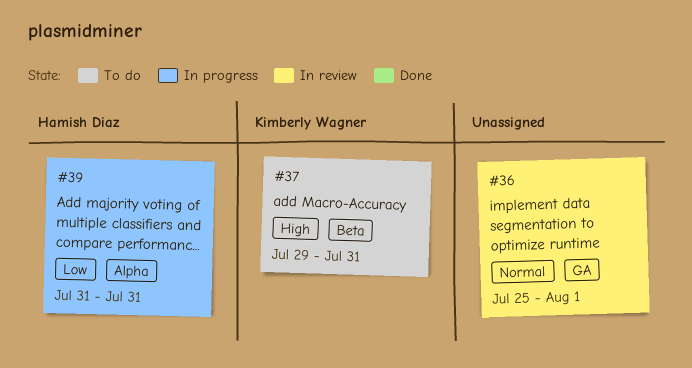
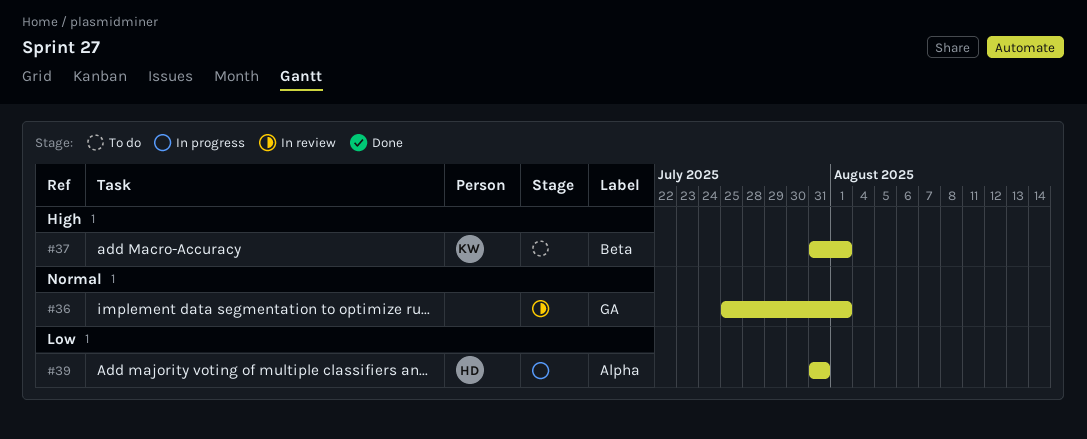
#37, start: Jul 29 -> Jul 31
#37, due: Jul 31 -> Aug 1

